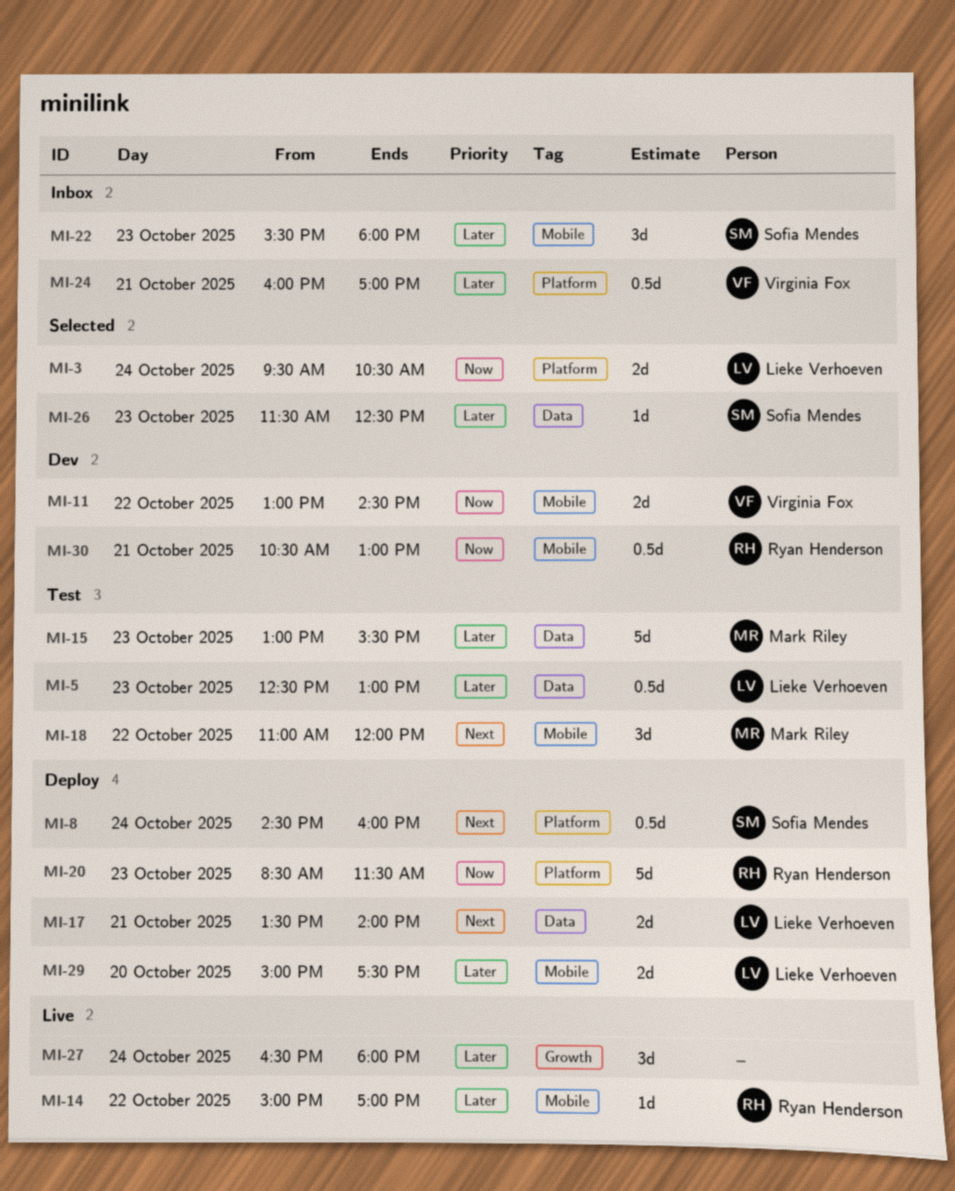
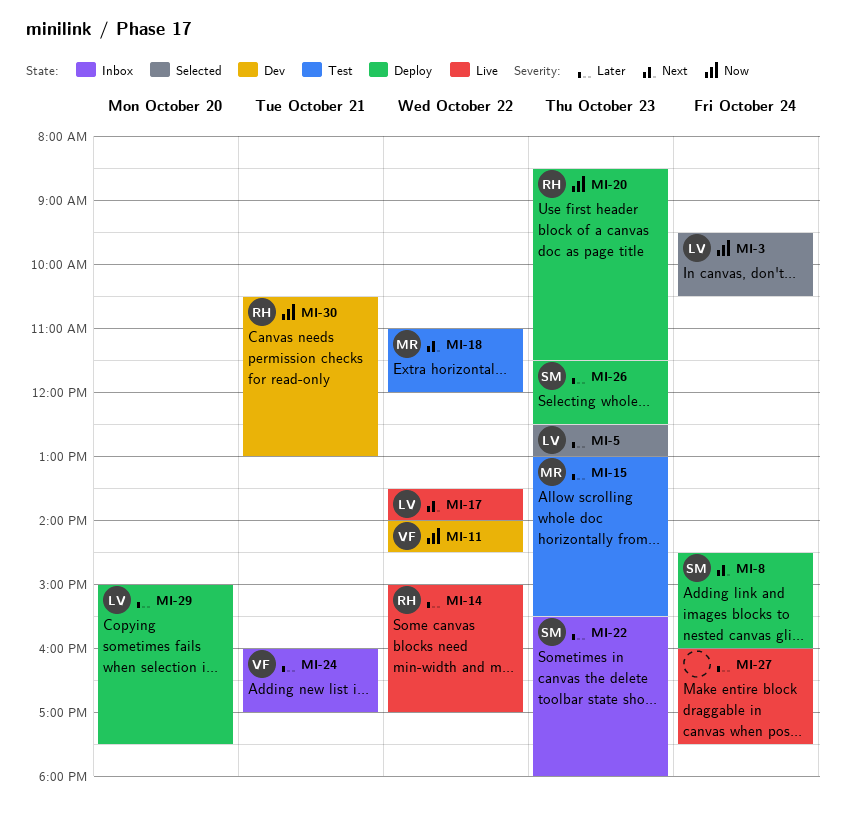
MI-5, status: Test -> Selected
MI-11, begins: 13:00 -> 14:00
MI-17, status: Deploy -> Live
MI-17, day: Oct 21 -> Oct 22
MI-26, status: Selected -> Deploy
MI-27, begins: 16:30 -> 16:00
MI-27, ends: 18:00 -> 17:30

